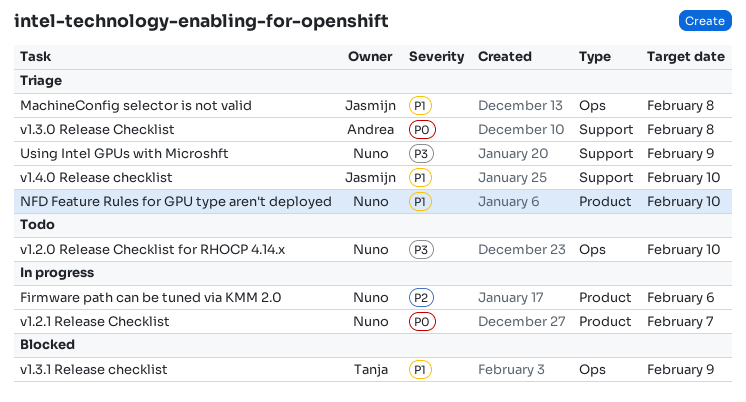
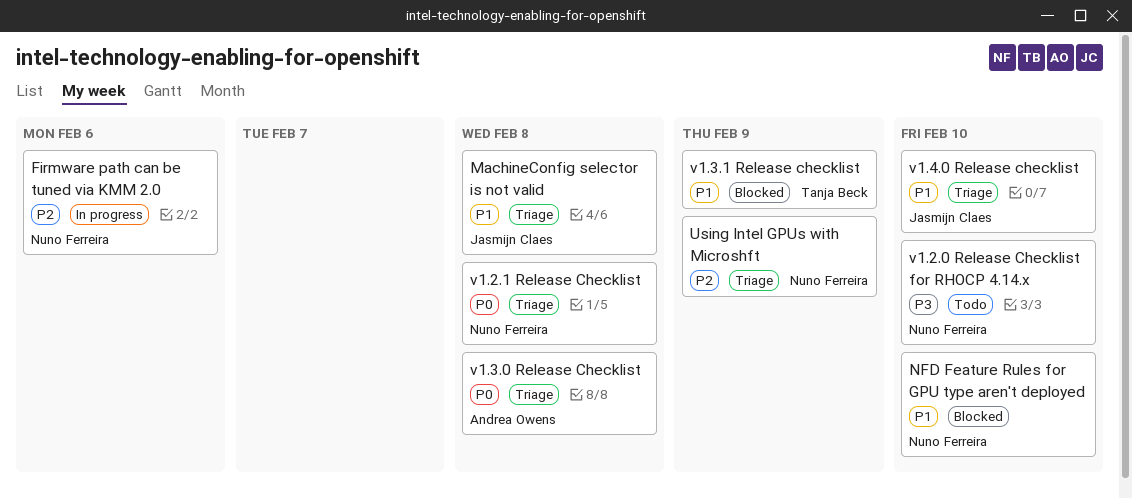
NFD Feature Rules for GPU type aren't deployed, status: Triage -> Blocked
Using Intel GPUs with Microshft, priority: P3 -> P2
v1.2.1 Release Checklist, status: In progress -> Triage
v1.2.1 Release Checklist, due: Feb 7 -> Feb 8

